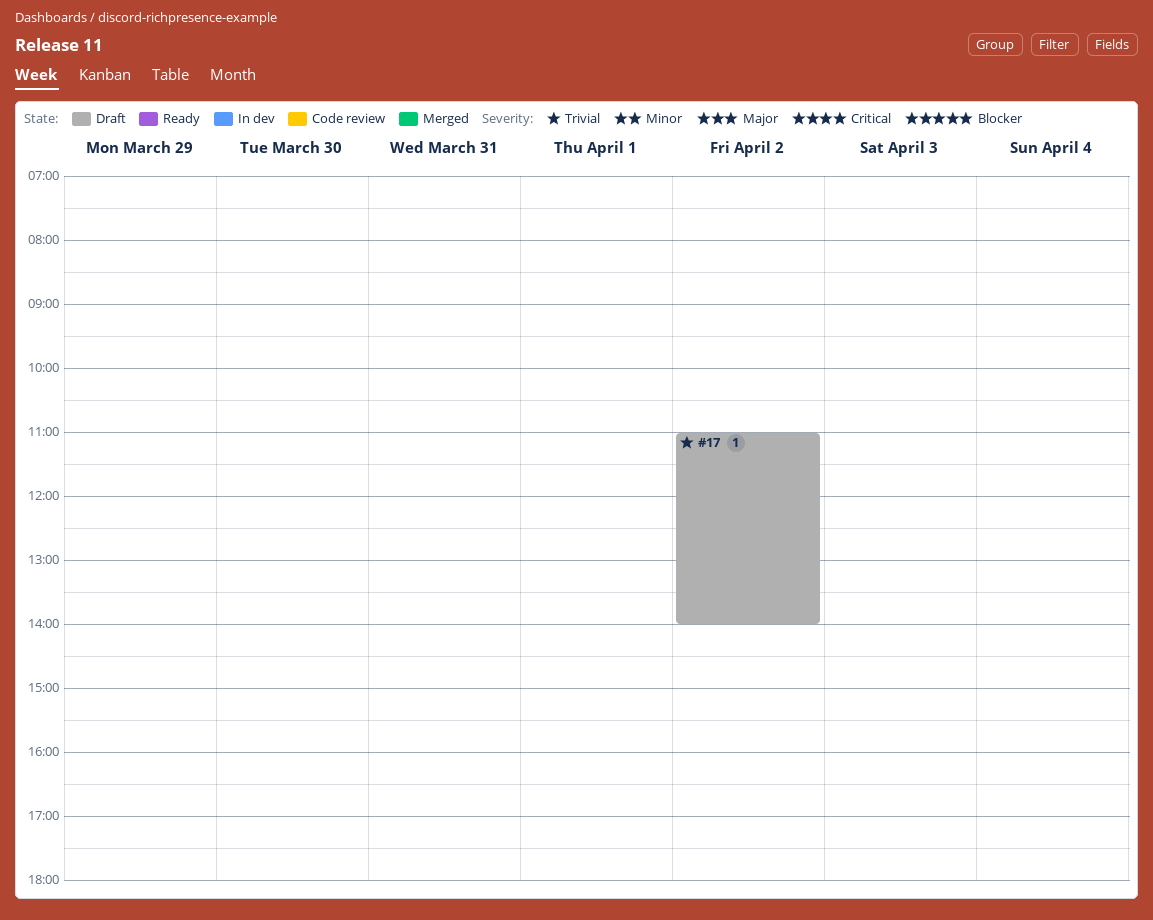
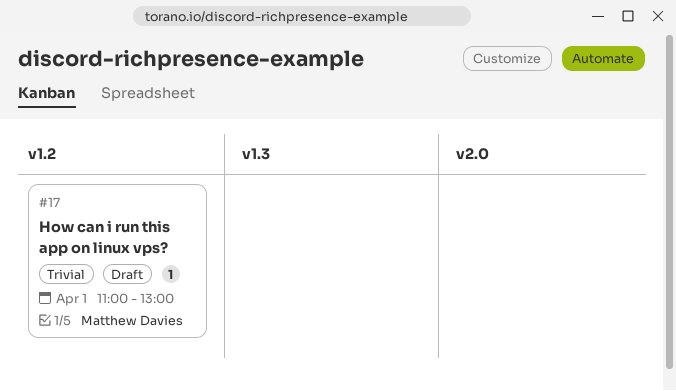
#17, day: Apr 2 -> Apr 1
#17, ends: 14:00 -> 13:00

